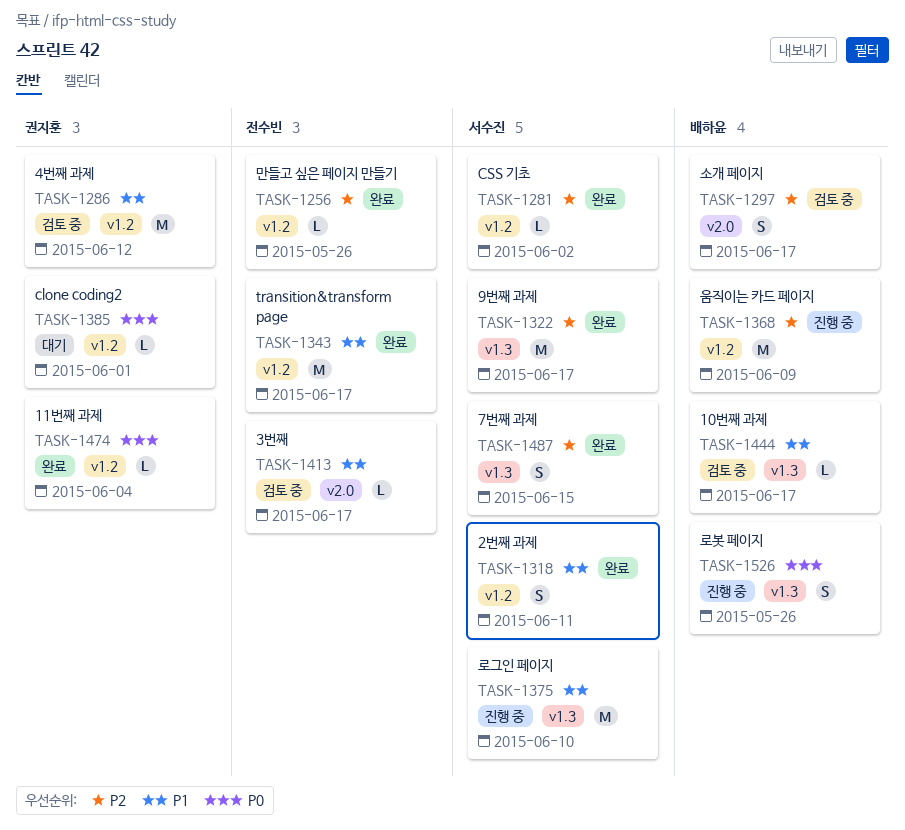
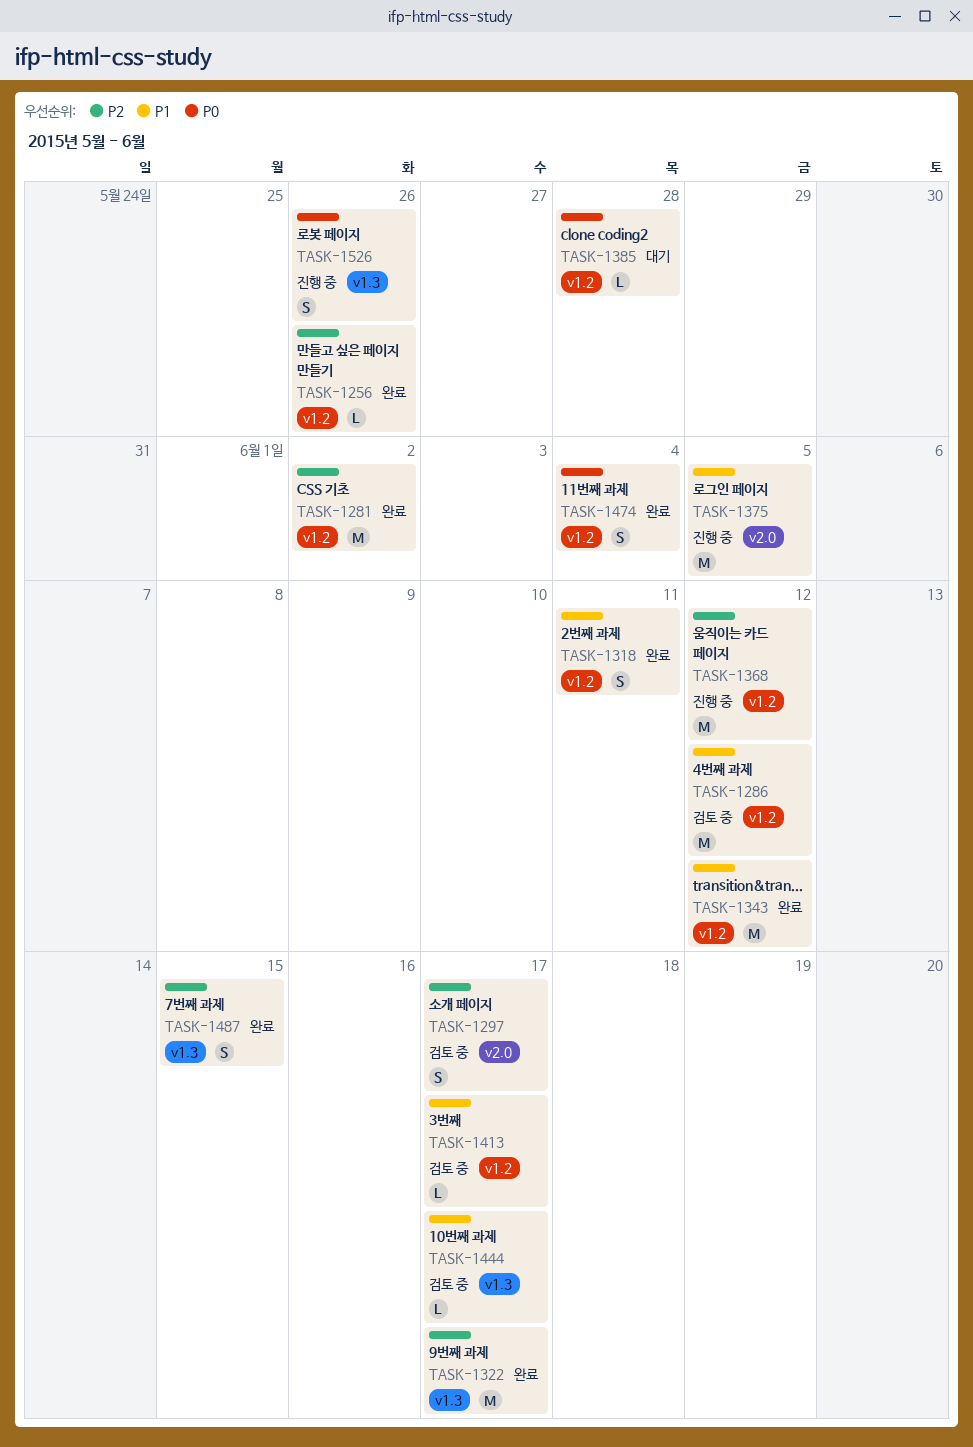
TASK-1281, estimate: L -> M
TASK-1343, due: Jun 17 -> Jun 12
TASK-1368, due: Jun 9 -> Jun 12
TASK-1375, label: v1.3 -> v2.0
TASK-1375, due: Jun 10 -> Jun 5
TASK-1385, due: Jun 1 -> May 28
TASK-1413, label: v2.0 -> v1.2
TASK-1474, estimate: L -> S

